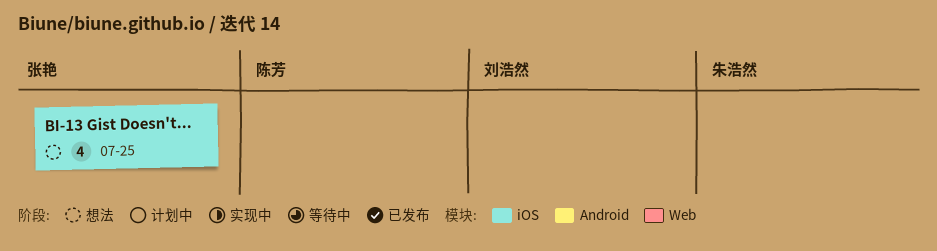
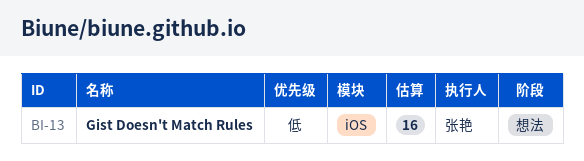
BI-13, estimate: 4 -> 16

